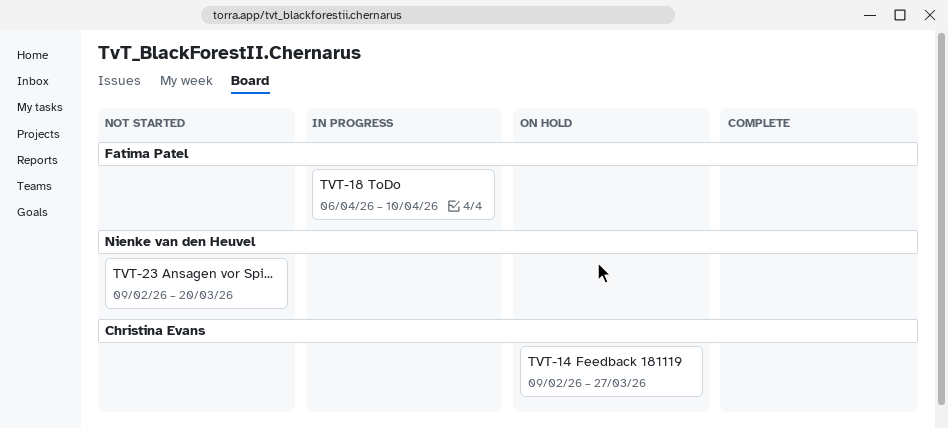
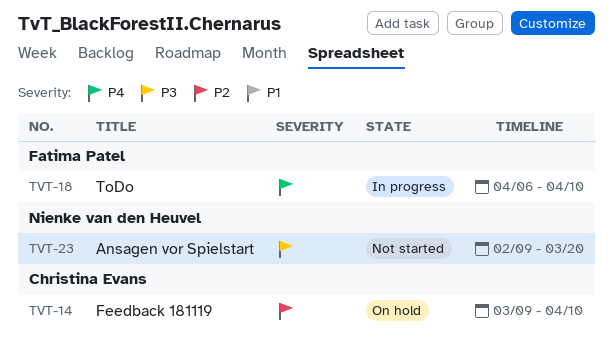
TVT-14, start: Feb 9 -> Mar 9
TVT-14, due: Mar 27 -> Apr 10

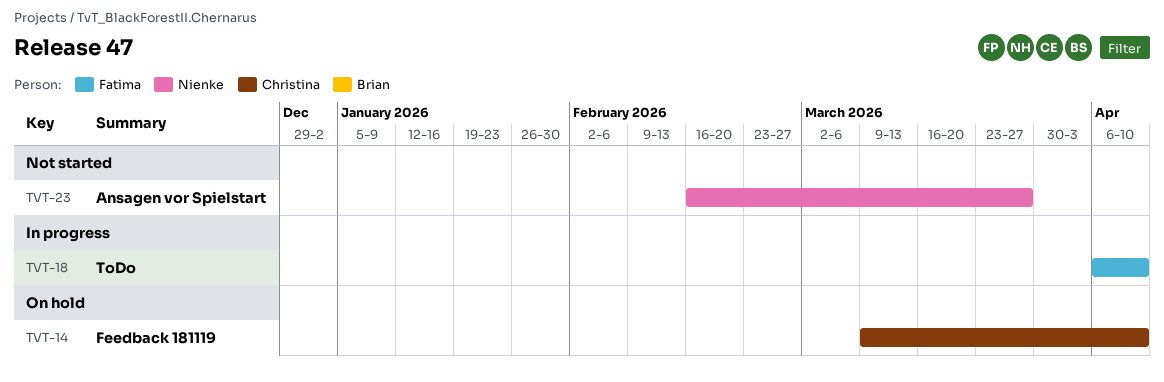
TVT-23, start: Feb 9 -> Feb 16
TVT-23, due: Mar 20 -> Mar 27

